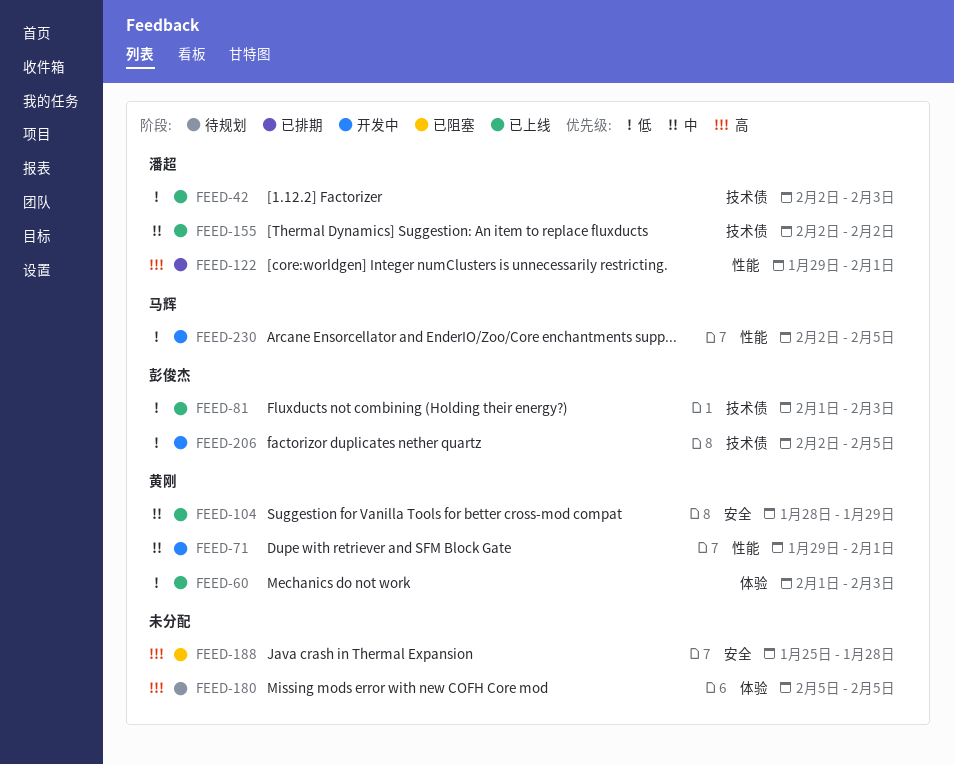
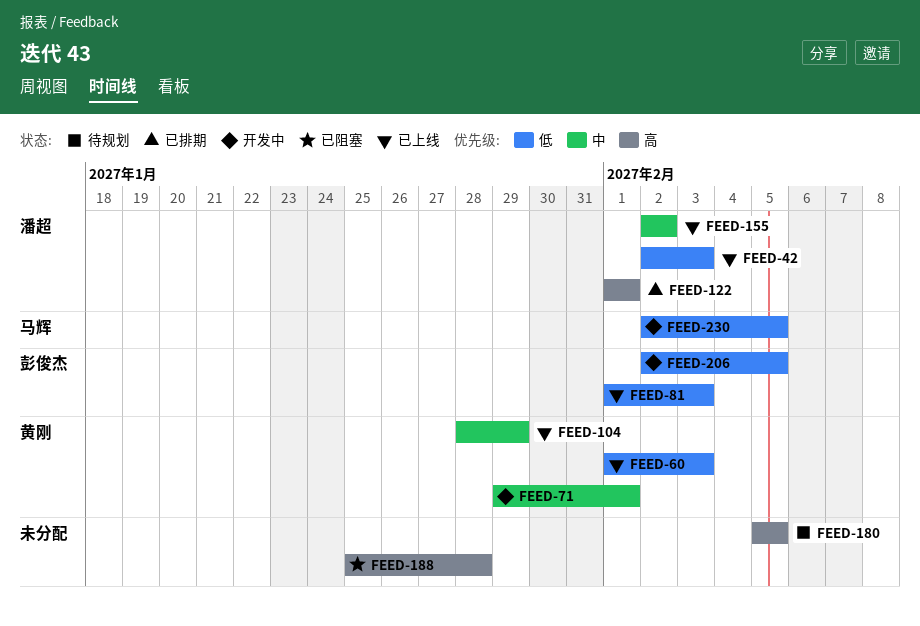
FEED-122, start: Jan 29 -> Feb 1

